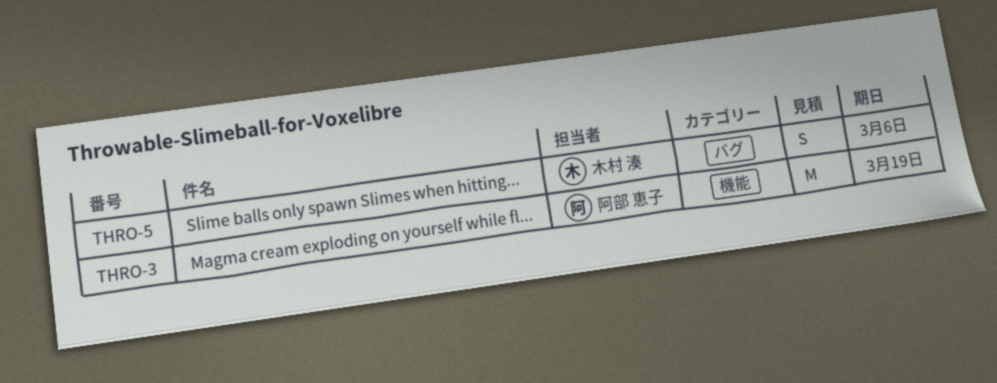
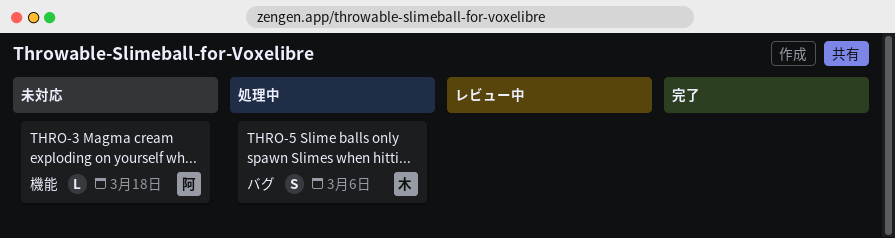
THRO-3, estimate: M -> L
THRO-3, due: Mar 19 -> Mar 18

